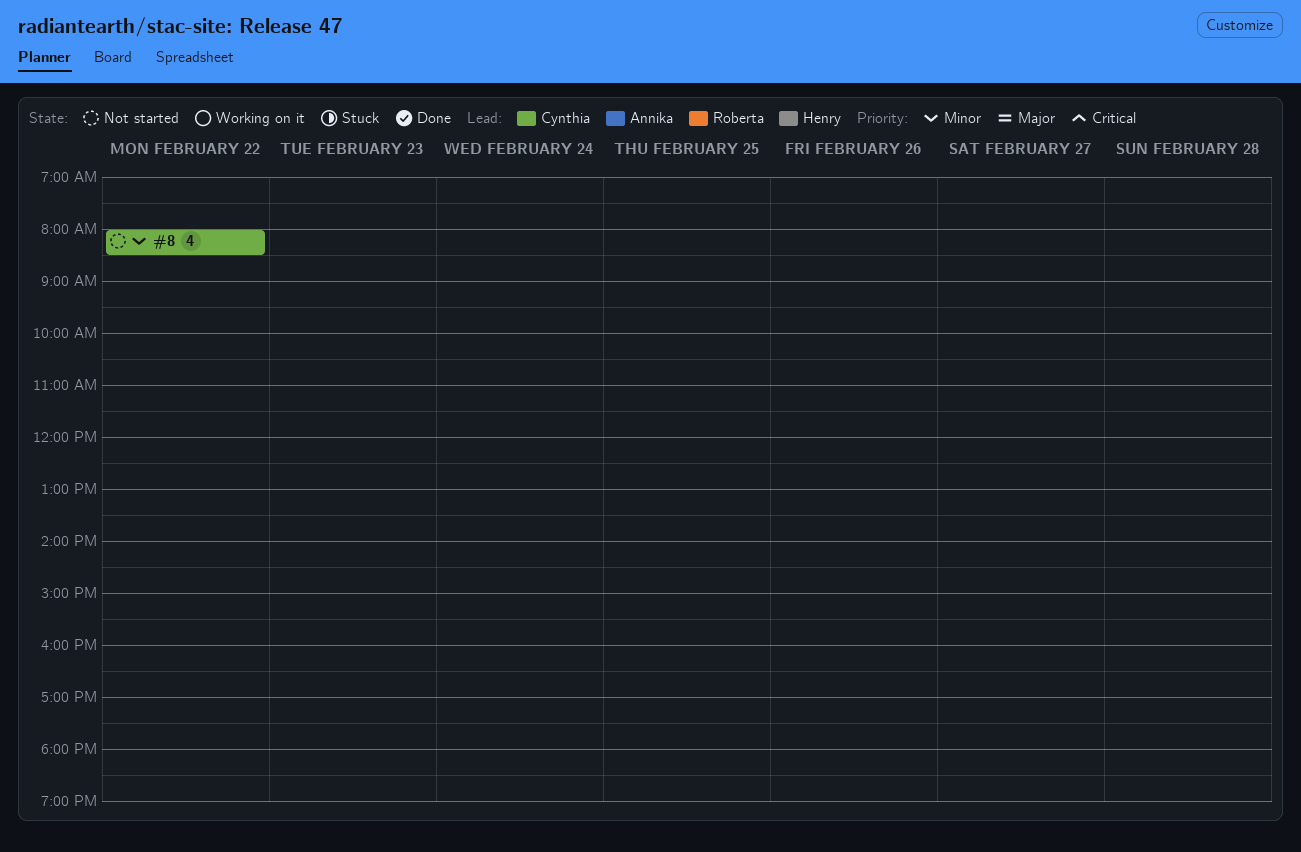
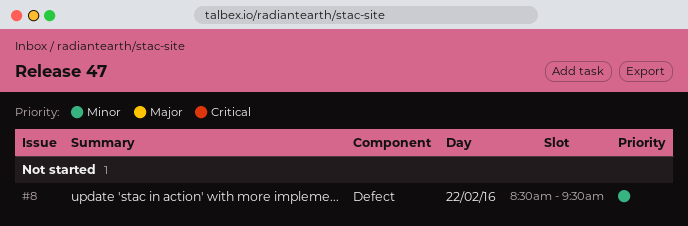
#8, begins: 08:00 -> 08:30
#8, ends: 08:30 -> 09:30

